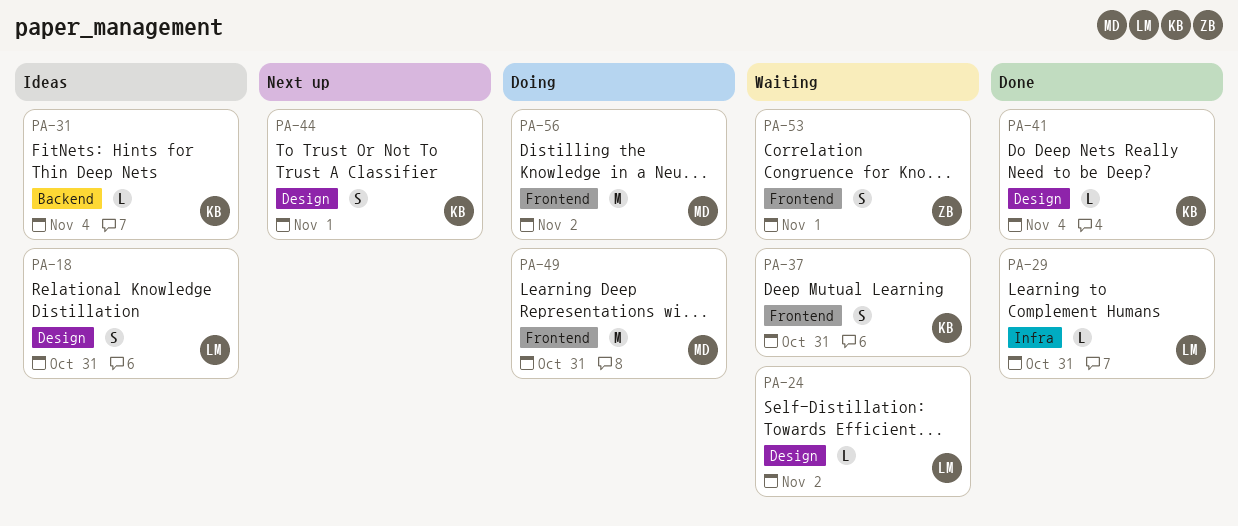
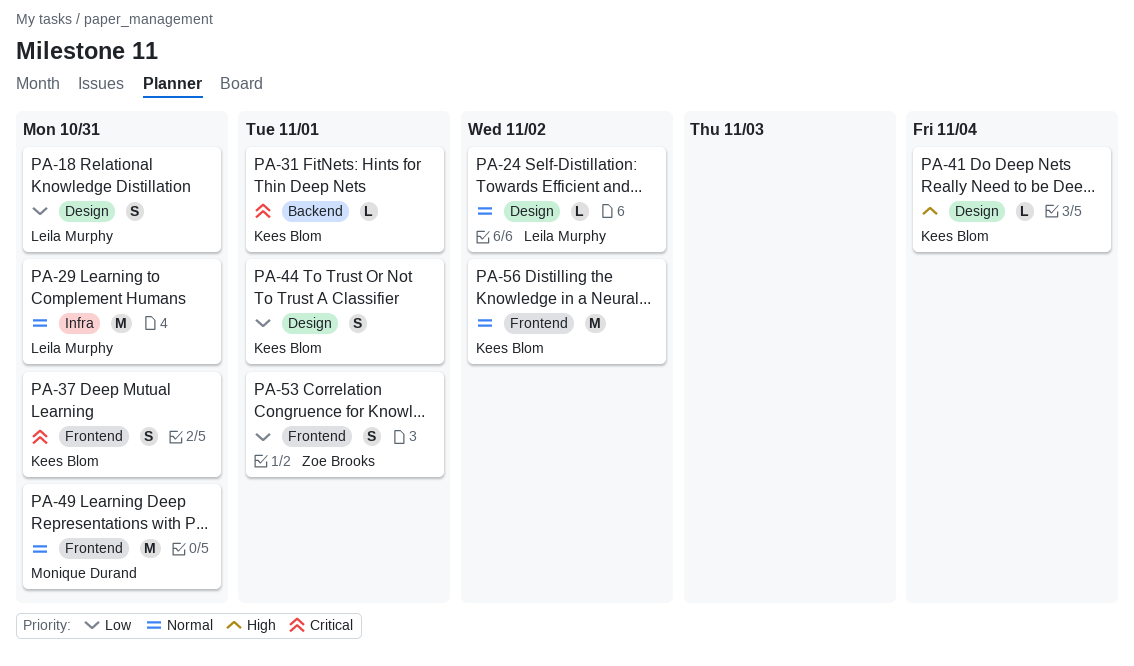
PA-29, estimate: L -> M
PA-31, due: Nov 4 -> Nov 1
PA-56, owner: Monique Durand -> Kees Blom

